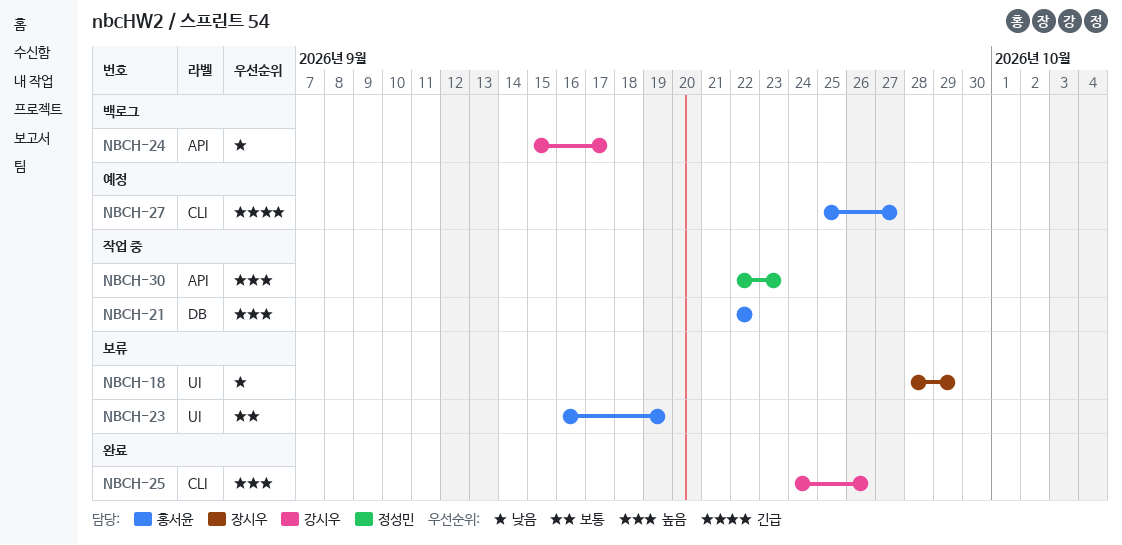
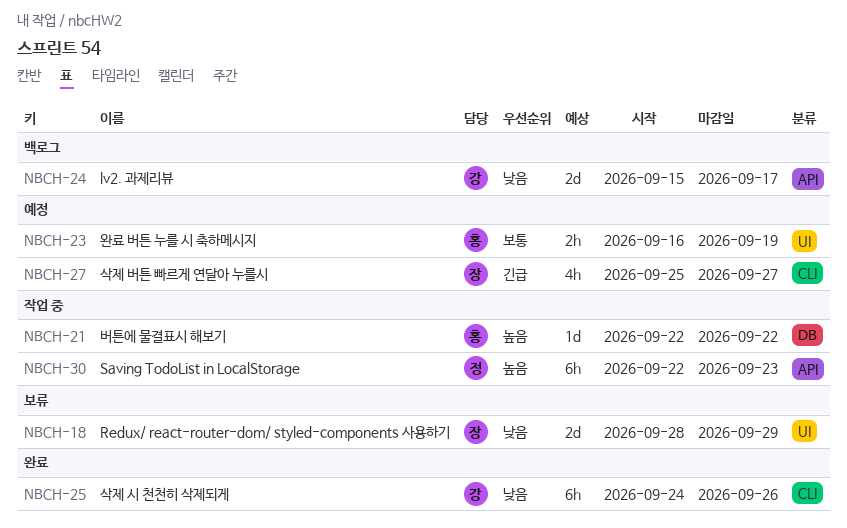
NBCH-23, status: 보류 -> 예정
NBCH-25, priority: 높음 -> 낮음
NBCH-27, owner: 홍서윤 -> 장시우

